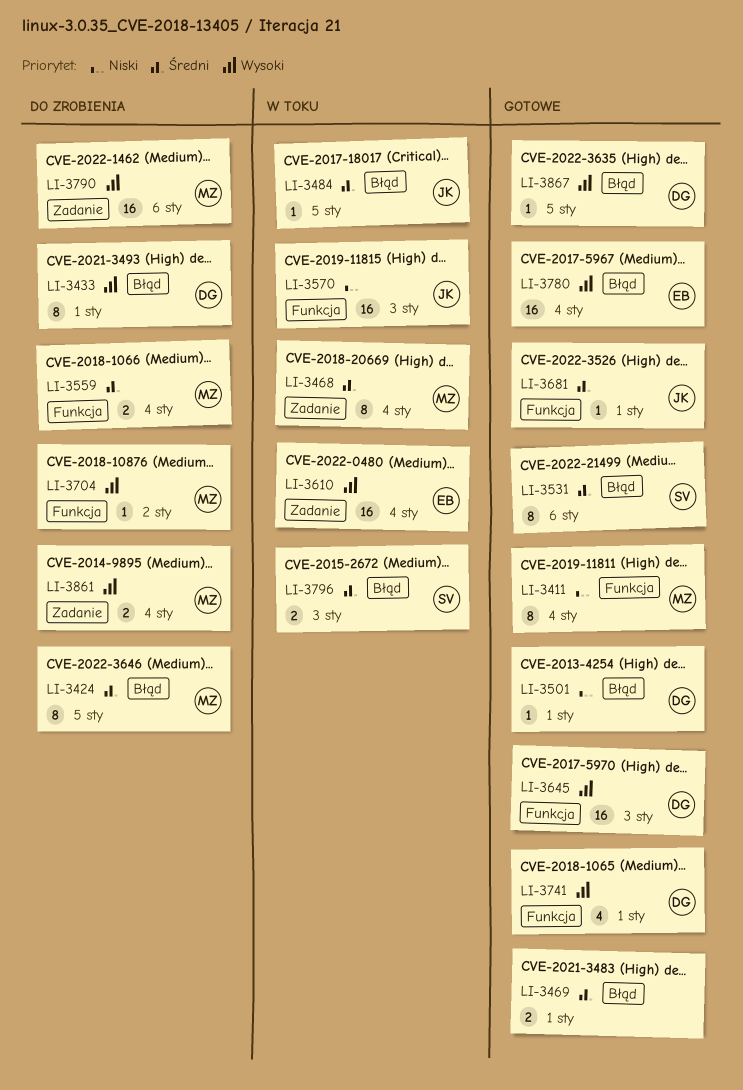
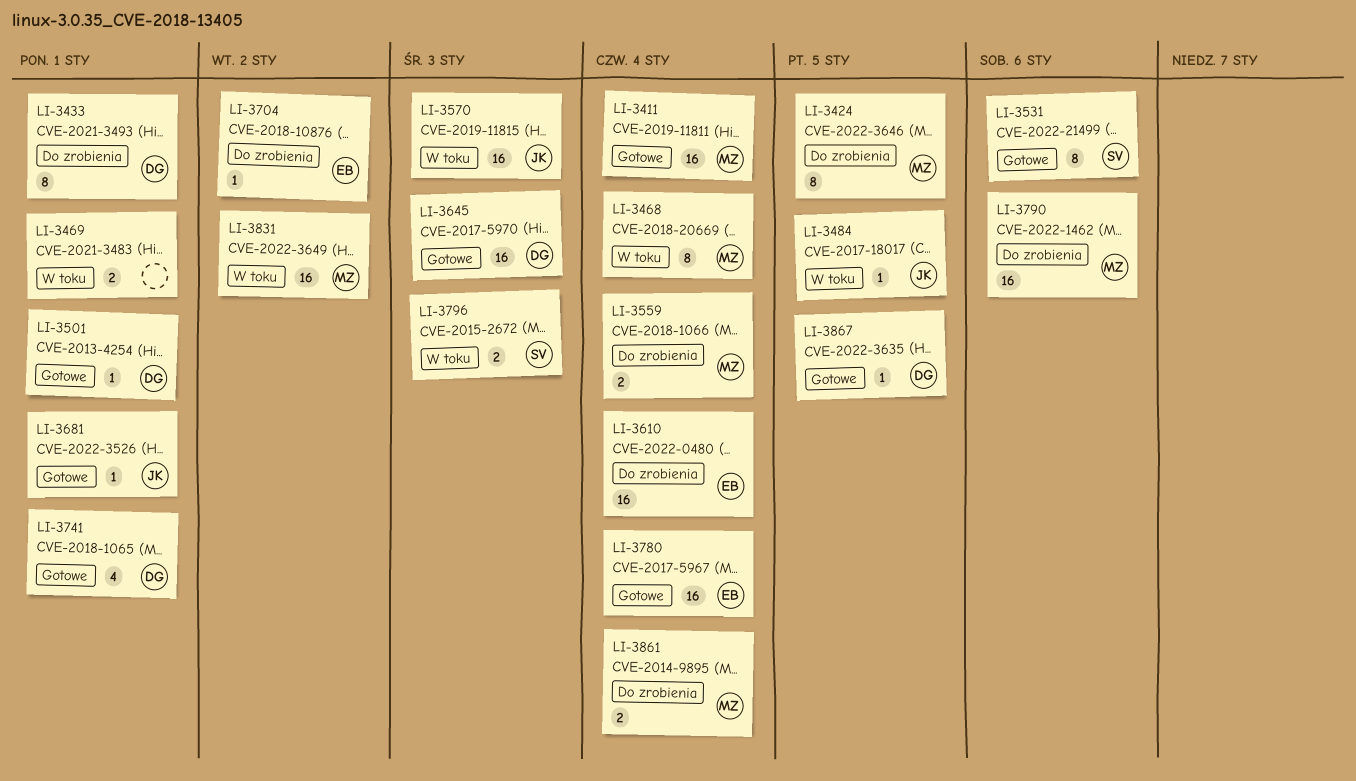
LI-3411, estimate: 8 -> 16
LI-3469, status: Gotowe -> W toku
LI-3610, status: W toku -> Do zrobienia
LI-3704, owner: MZ -> EB
LI-3831: none -> present

